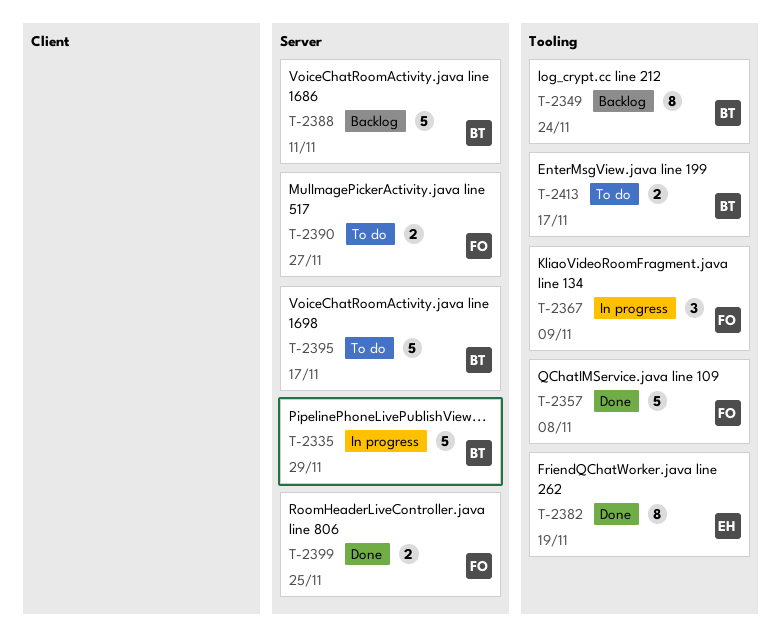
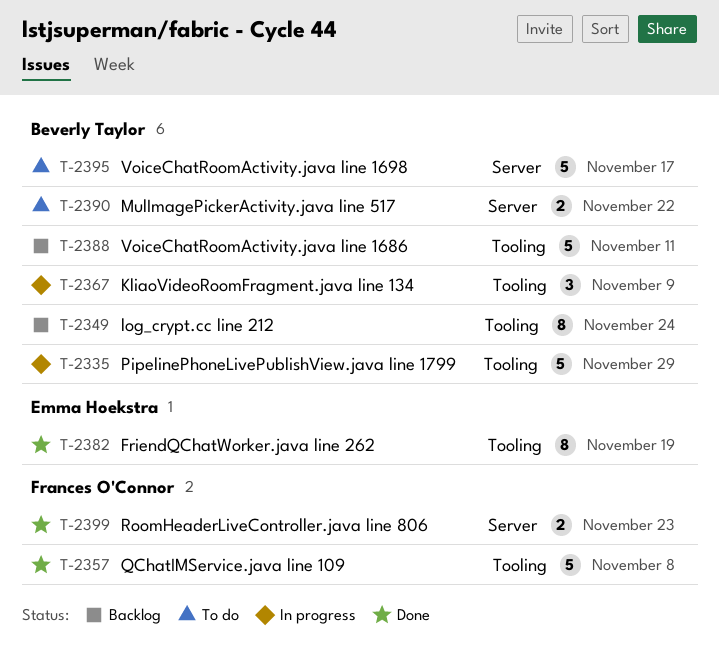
T-2335, label: Server -> Tooling
T-2367, owner: Frances O'Connor -> Beverly Taylor
T-2388, label: Server -> Tooling
T-2390, owner: Frances O'Connor -> Beverly Taylor
T-2390, due: Nov 27 -> Nov 22
T-2399, due: Nov 25 -> Nov 23
T-2413: present -> none

